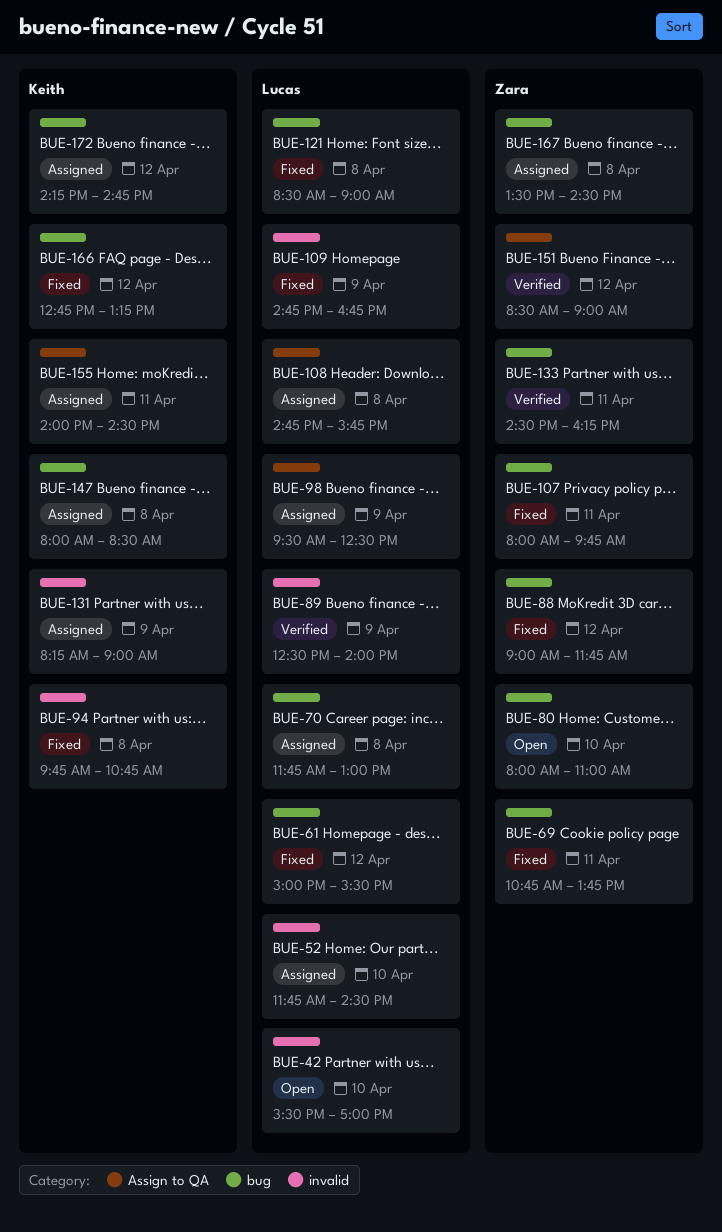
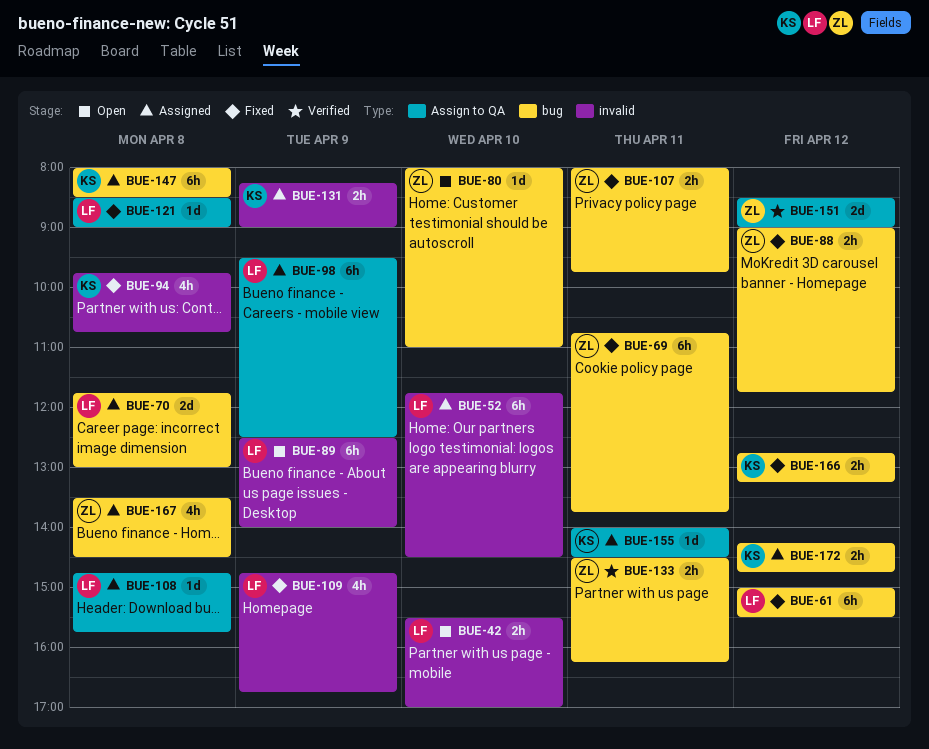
BUE-89, status: Verified -> Open
BUE-121, label: bug -> Assign to QA

